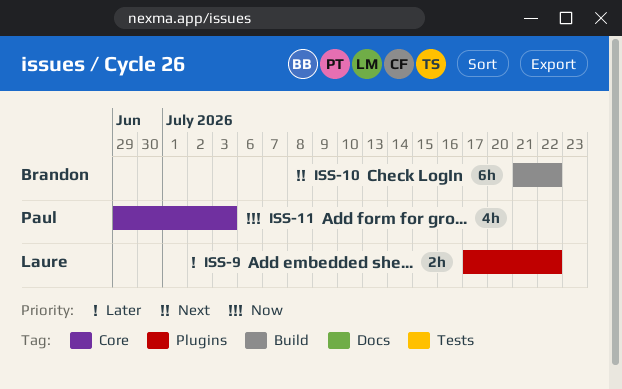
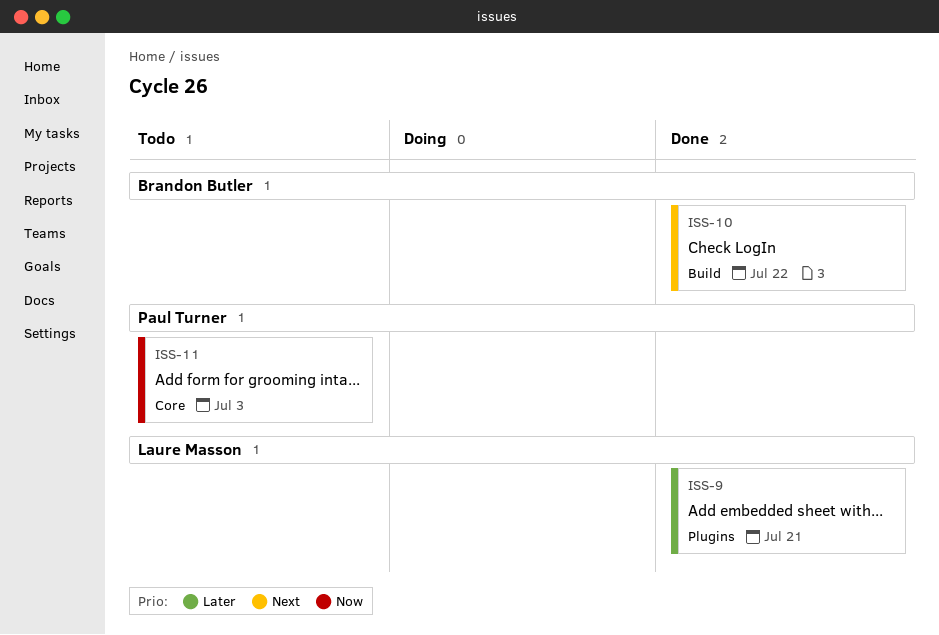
ISS-9, due: Jul 22 -> Jul 21

